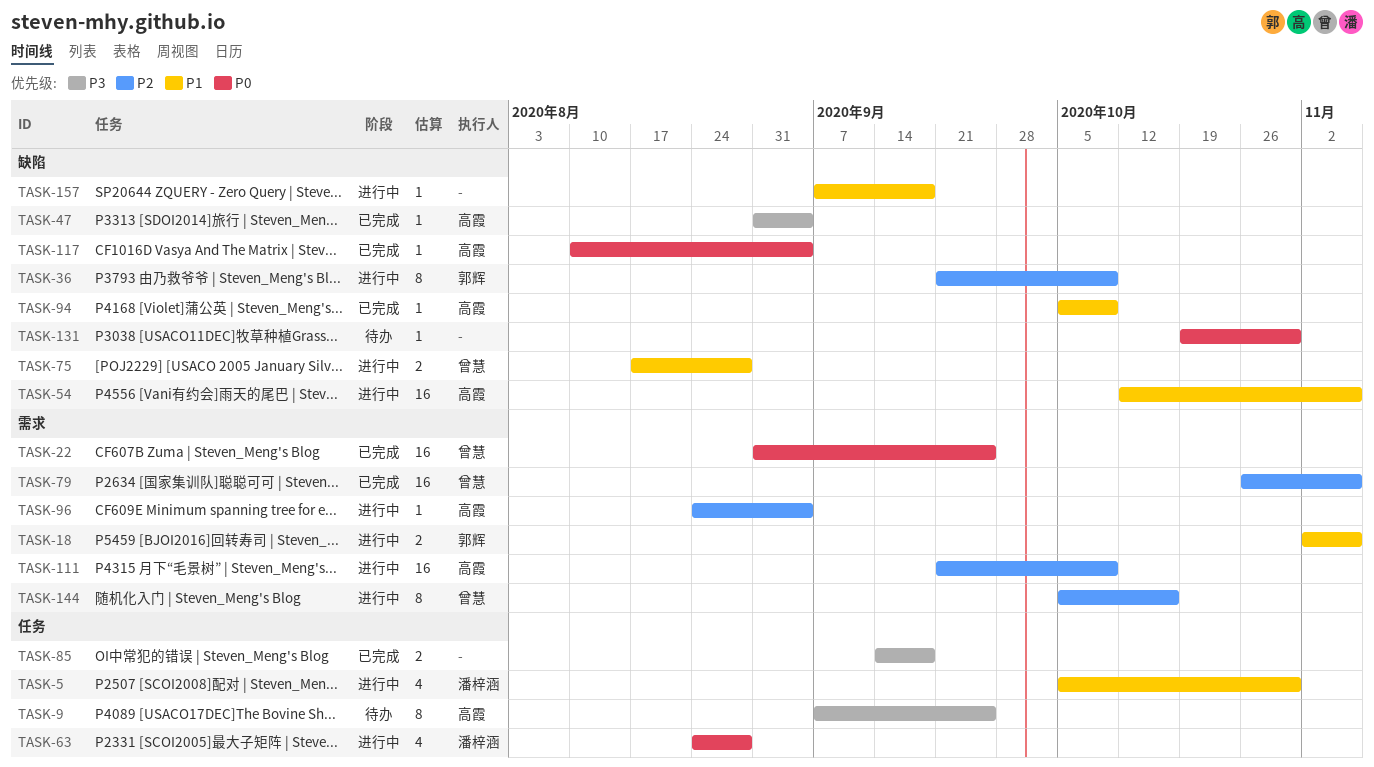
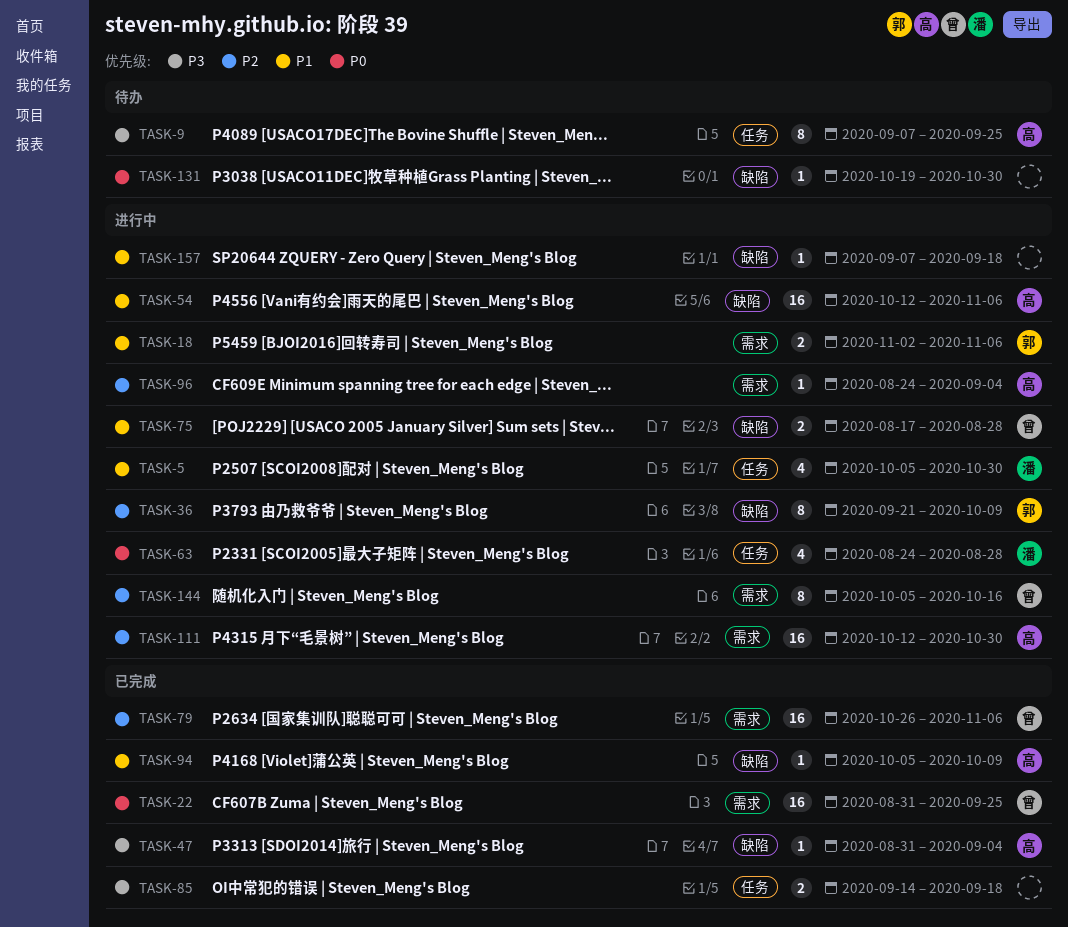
TASK-111, start: Sep 21 -> Oct 12
TASK-111, due: Oct 9 -> Oct 30
TASK-117: present -> none

